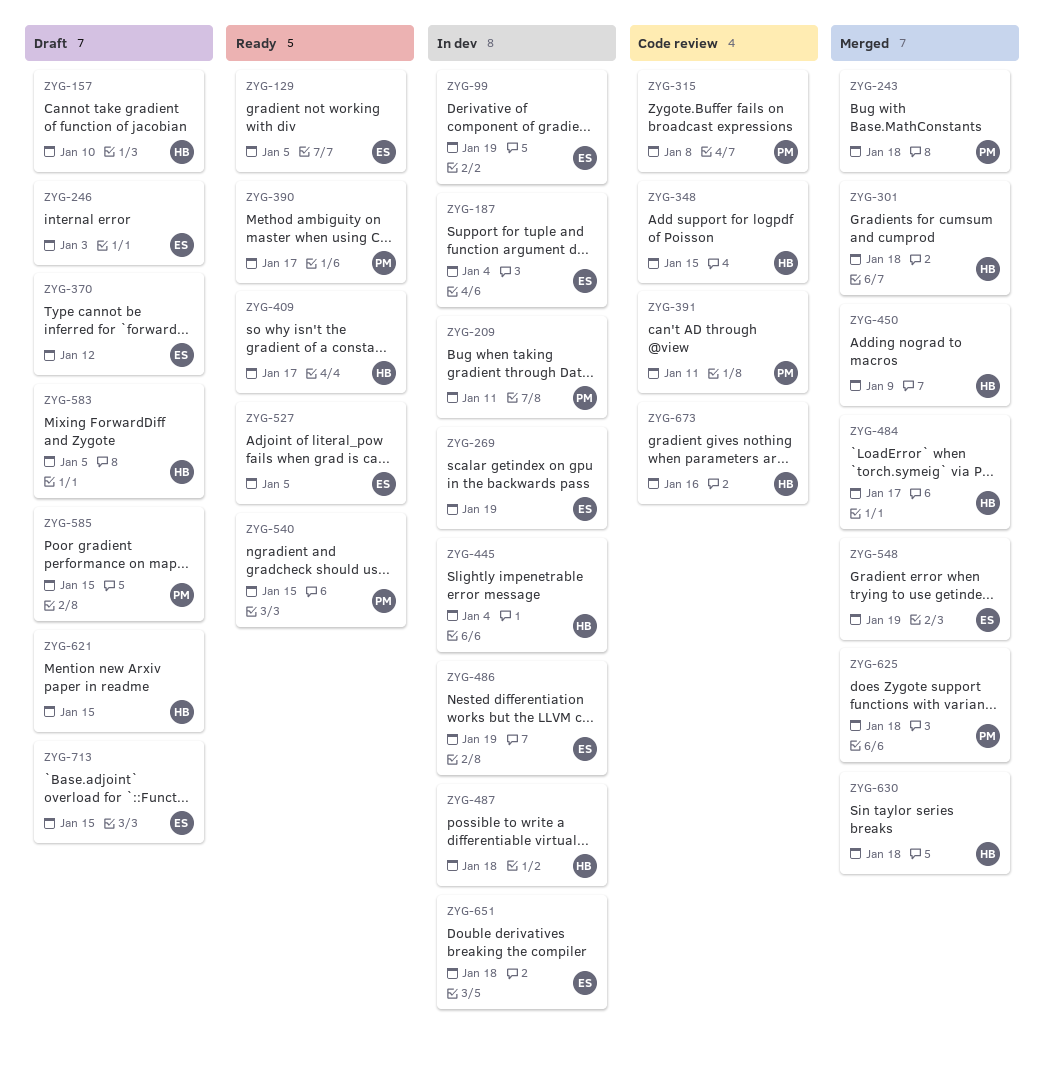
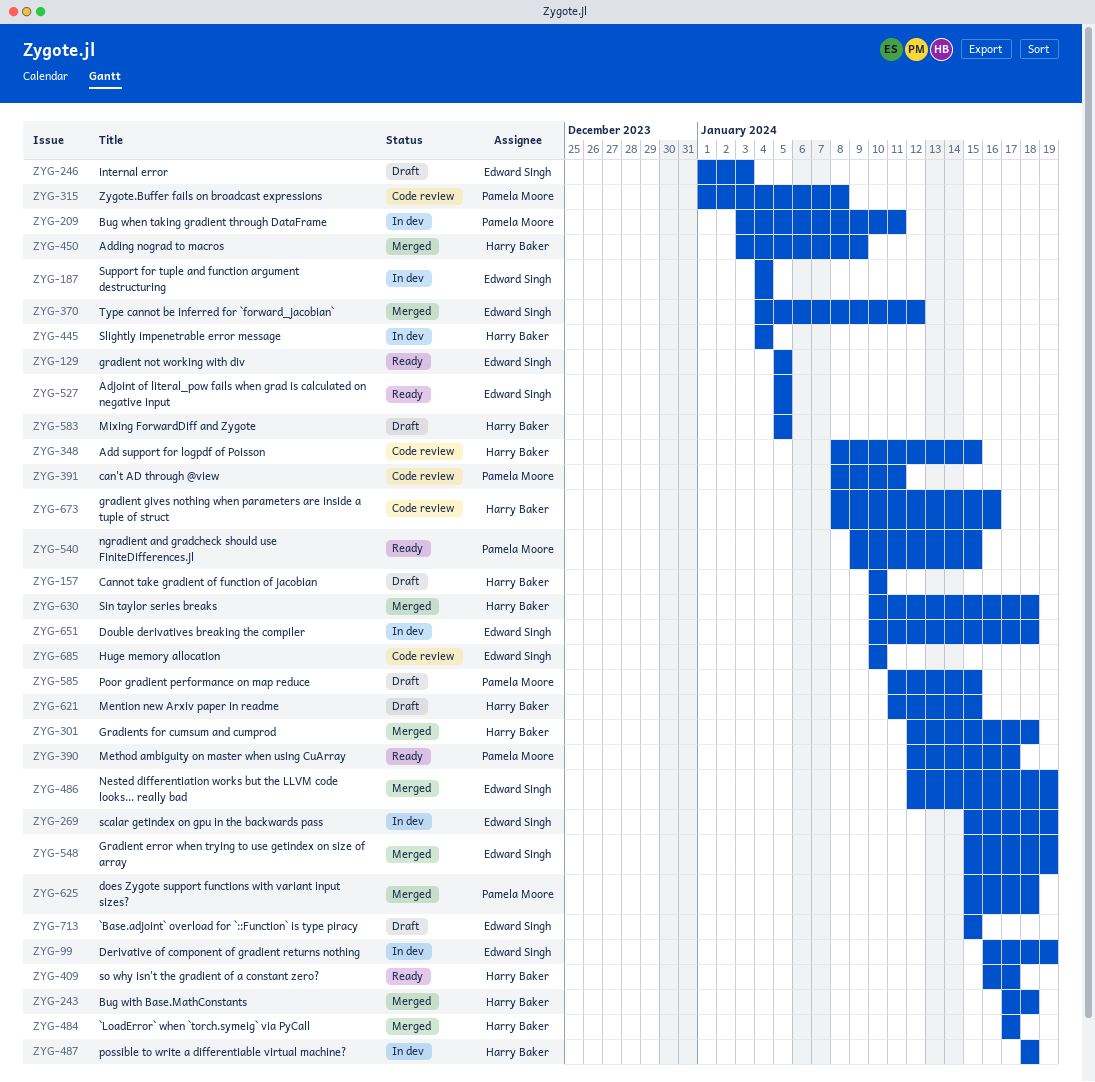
ZYG-243, owner: Pamela Moore -> Harry Baker
ZYG-370, status: Draft -> Merged
ZYG-486, status: In dev -> Merged
ZYG-685: none -> present

